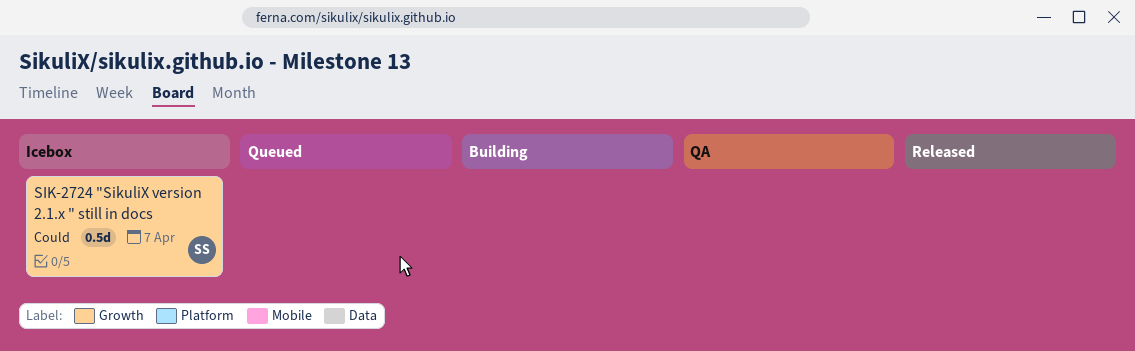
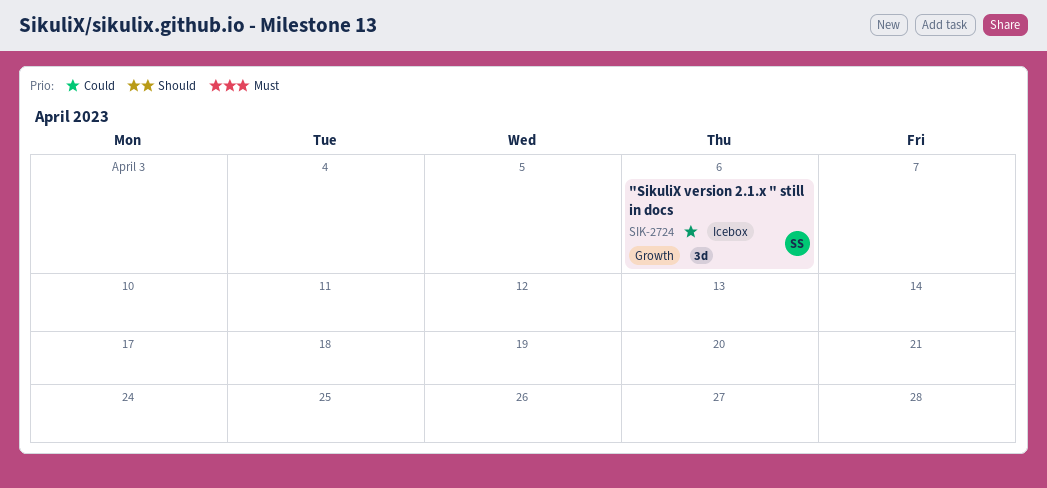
SIK-2724, estimate: 0.5d -> 3d
SIK-2724, due: Apr 7 -> Apr 6

